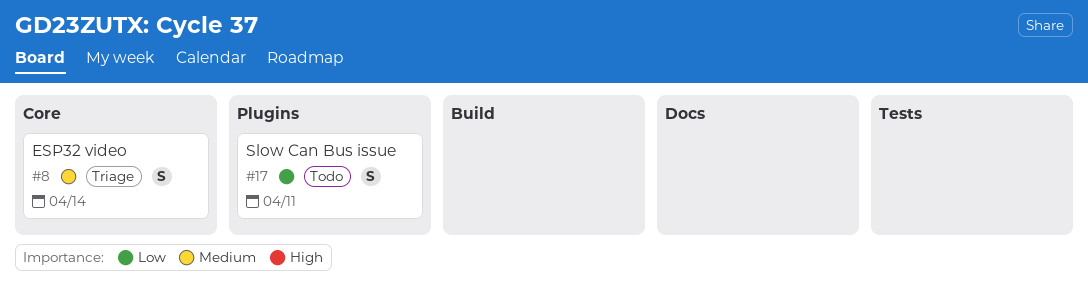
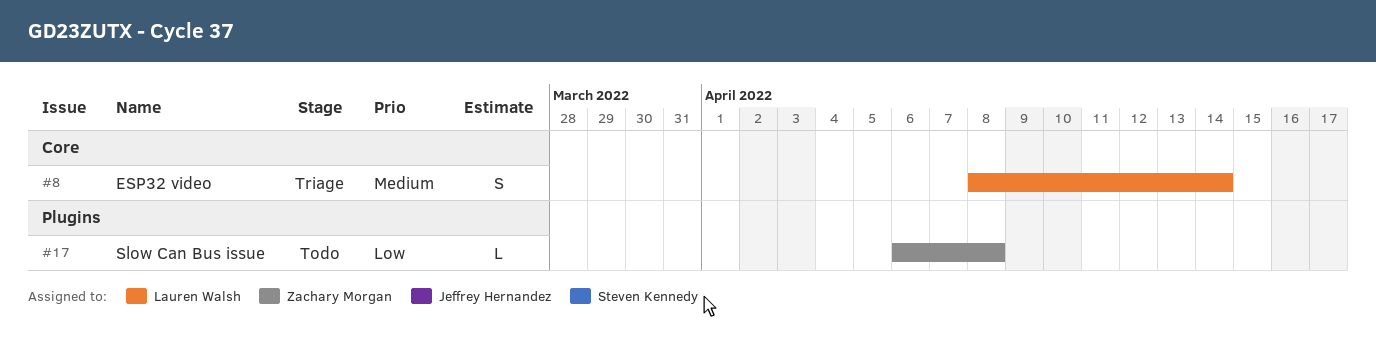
#17, estimate: S -> L
#17, due: Apr 11 -> Apr 8

